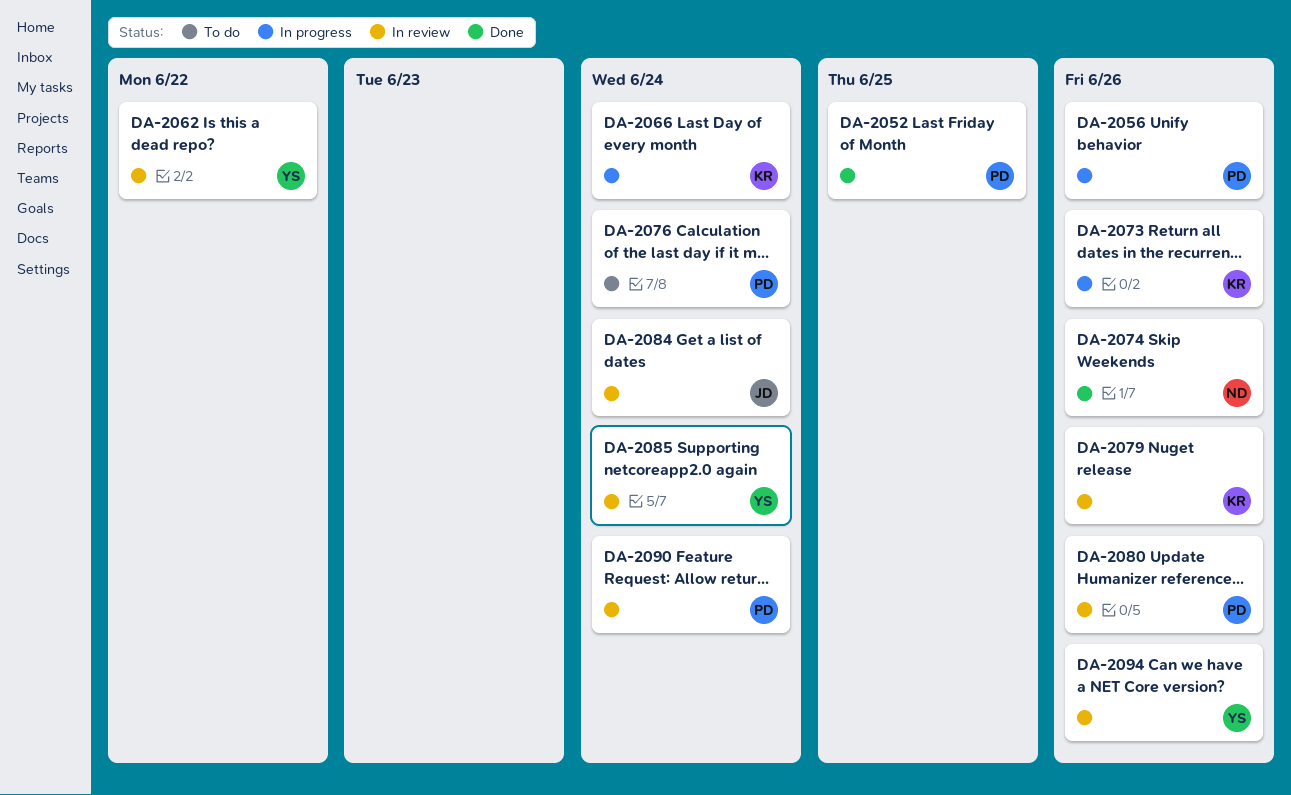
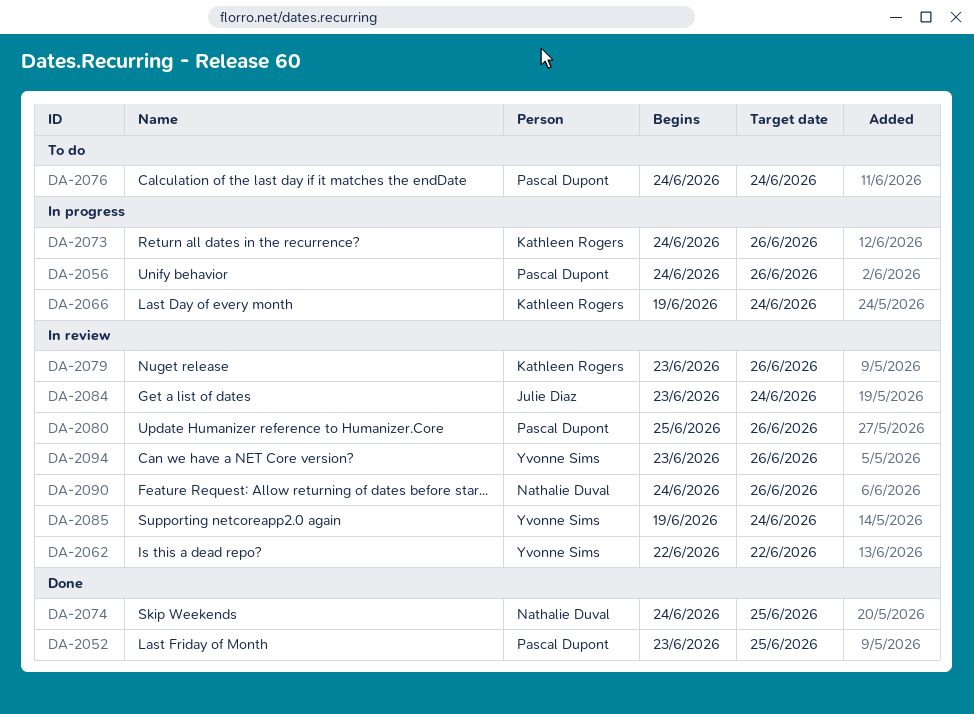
DA-2074, due: Jun 26 -> Jun 25
DA-2090, owner: Pascal Dupont -> Nathalie Duval
DA-2090, due: Jun 24 -> Jun 26

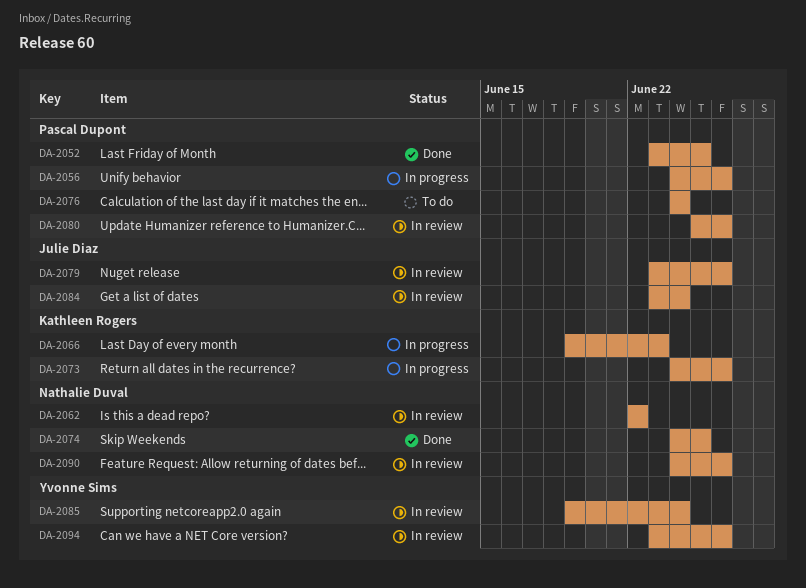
DA-2062, owner: Yvonne Sims -> Nathalie Duval
DA-2066, due: Jun 24 -> Jun 23
DA-2079, owner: Kathleen Rogers -> Julie Diaz

